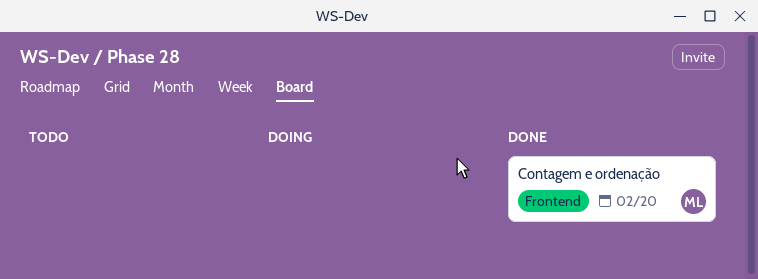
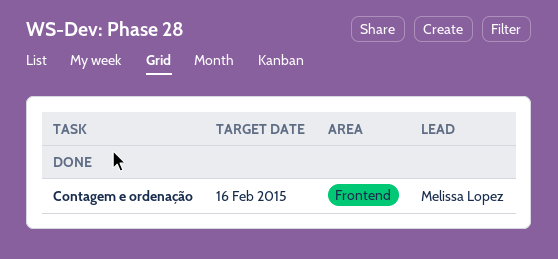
Contagem e ordenação, due: Feb 20 -> Feb 16

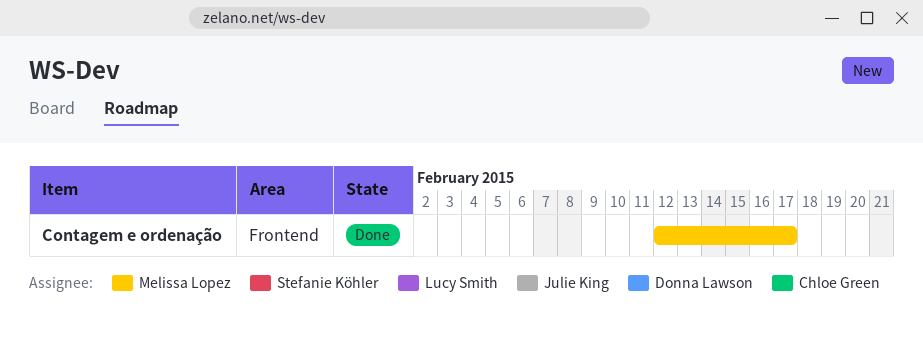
Contagem e ordenação, due: Feb 16 -> Feb 17

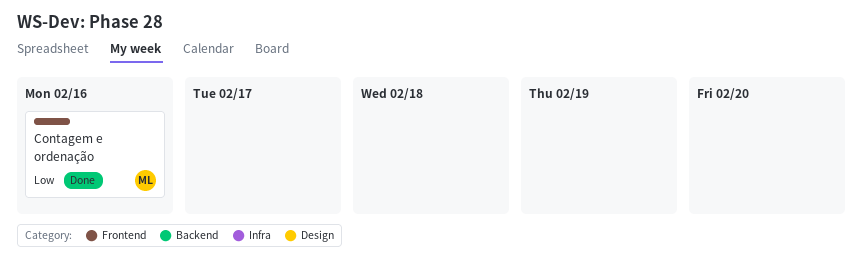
Contagem e ordenação, due: Feb 17 -> Feb 16

